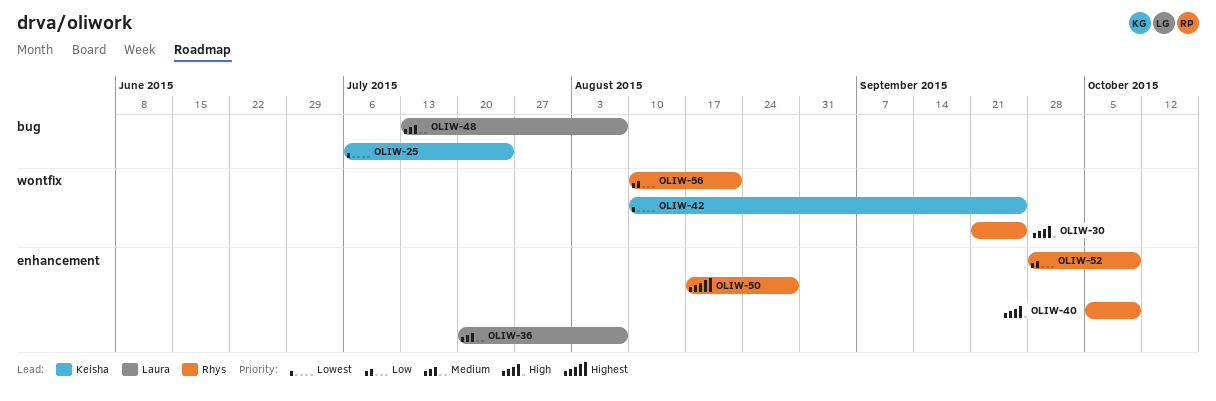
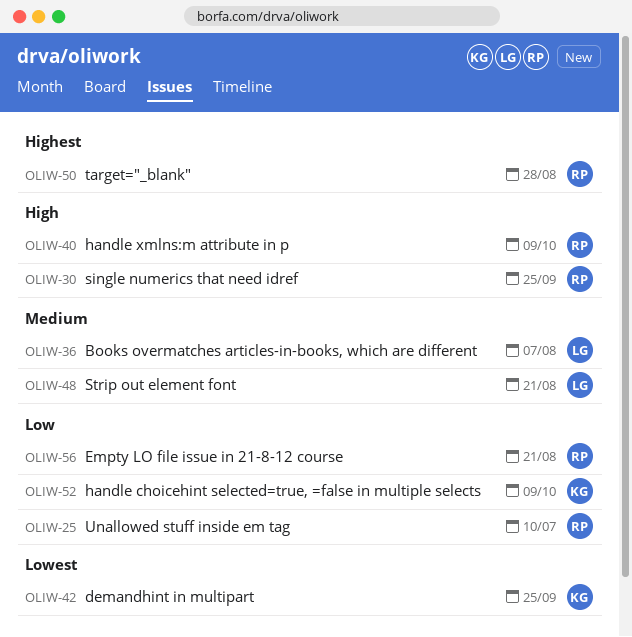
OLIW-25, owner: Keisha -> Rhys
OLIW-25, priority: Lowest -> Low
OLIW-25, due: Jul 24 -> Jul 10
OLIW-48, due: Aug 7 -> Aug 21
OLIW-52, owner: Rhys -> Keisha

